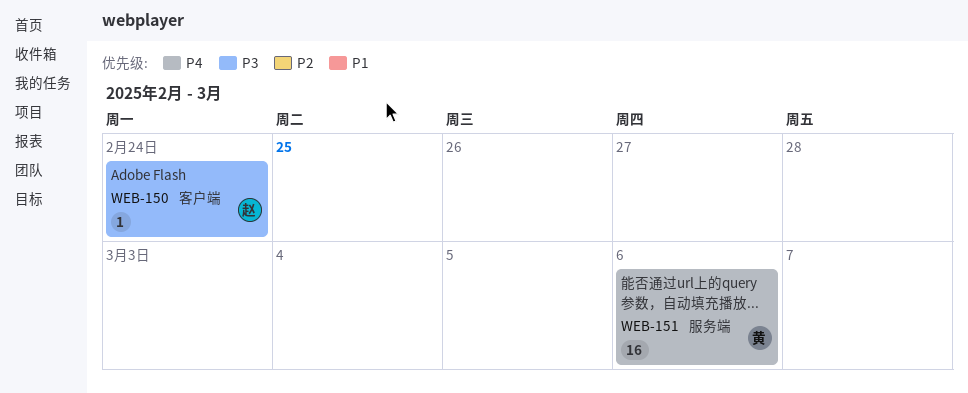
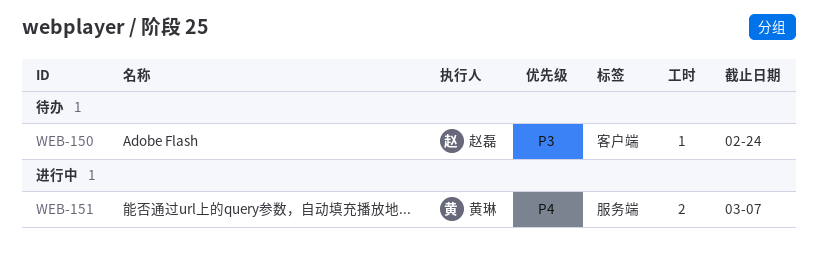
WEB-151, estimate: 16 -> 2
WEB-151, due: Mar 6 -> Mar 7

